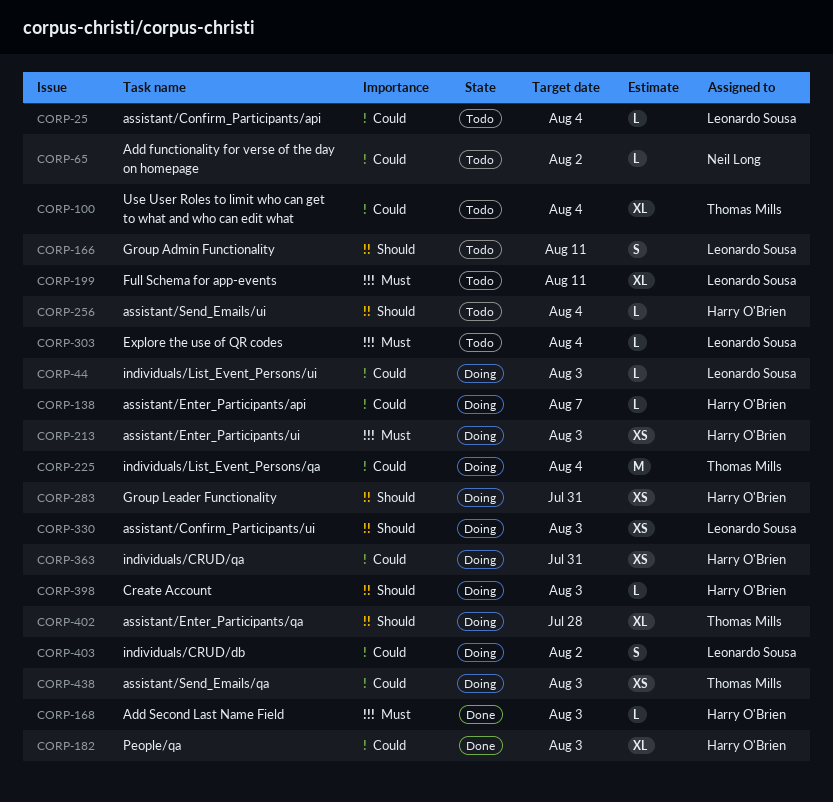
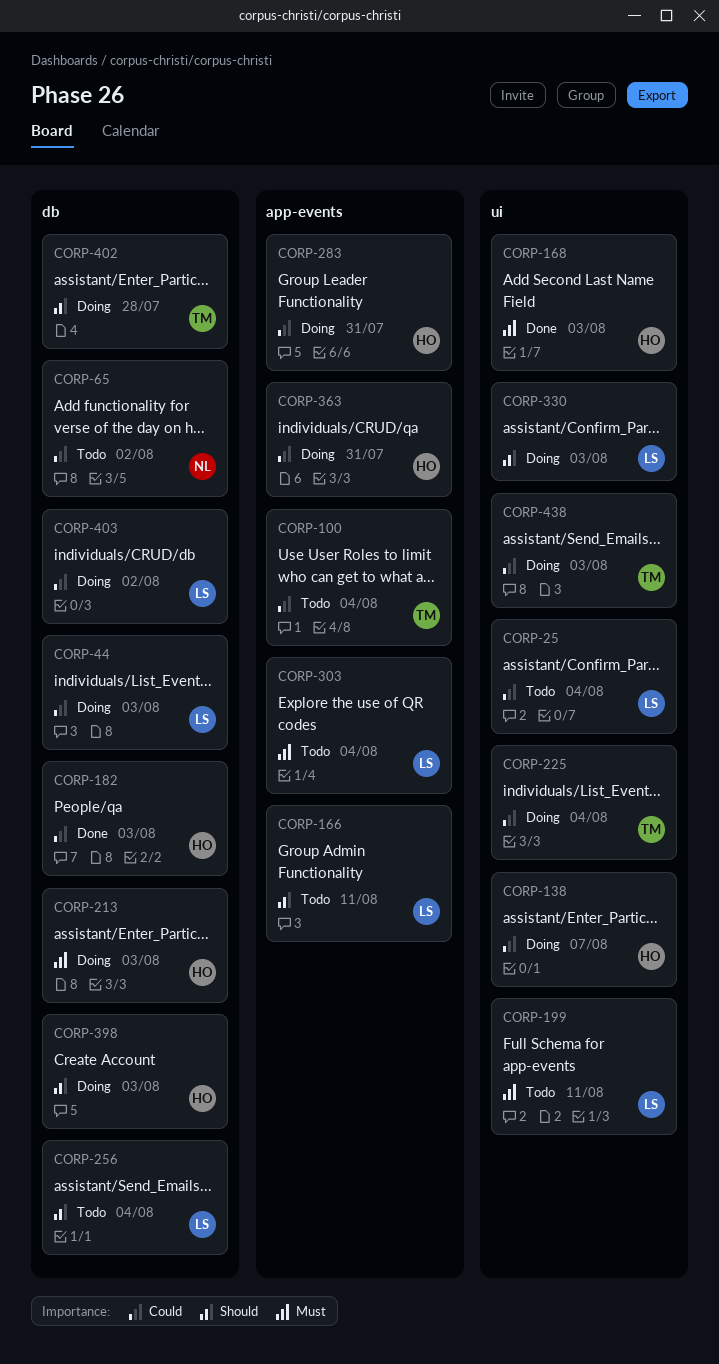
CORP-256, owner: Harry O'Brien -> Leonardo Sousa
CORP-283, priority: Should -> Could

